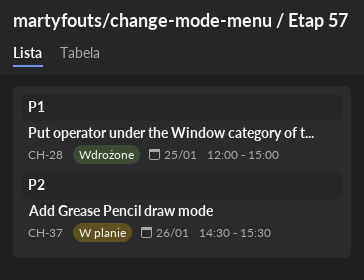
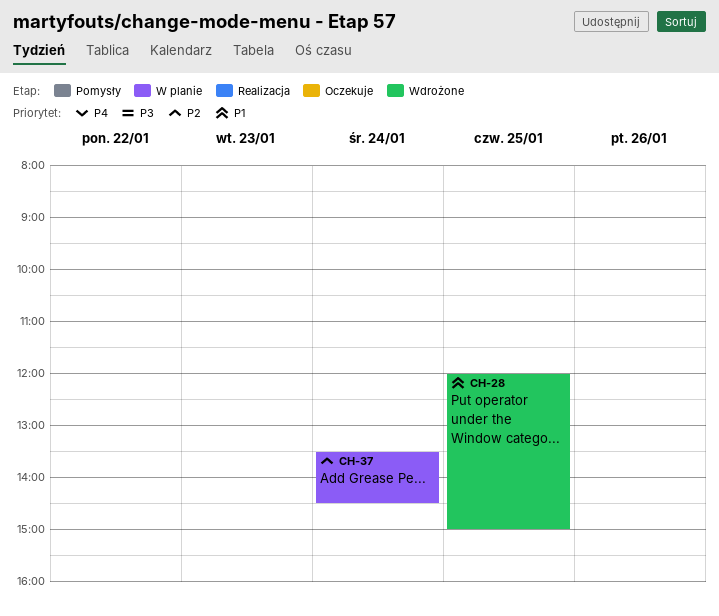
CH-37, day: Jan 26 -> Jan 24
CH-37, begins: 14:30 -> 13:30
CH-37, ends: 15:30 -> 14:30

